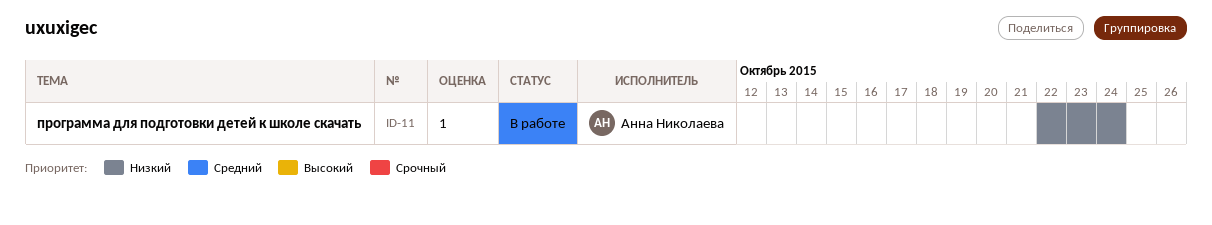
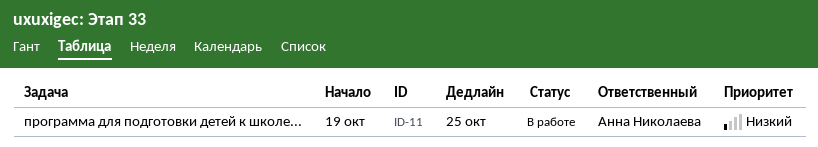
ID-11, start: Oct 22 -> Oct 19
ID-11, due: Oct 24 -> Oct 25

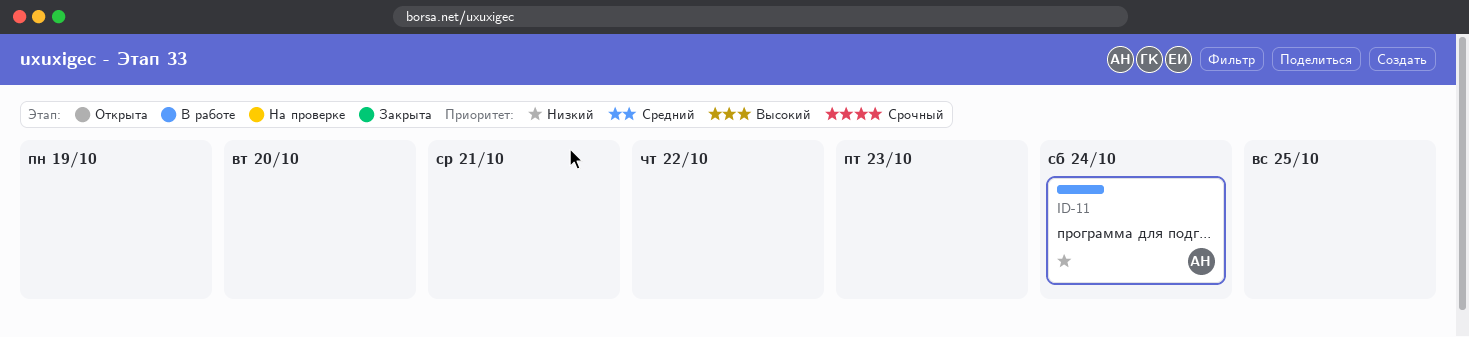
ID-11, due: Oct 25 -> Oct 24

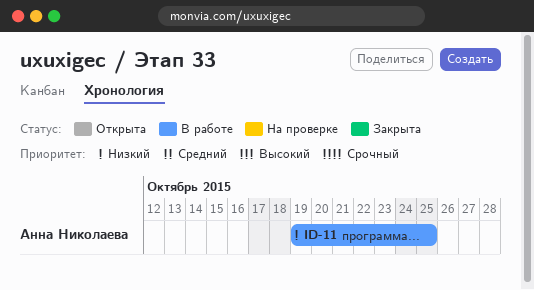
ID-11, due: Oct 24 -> Oct 25

